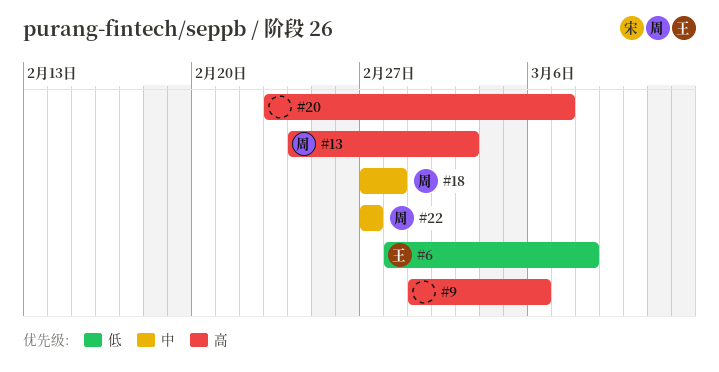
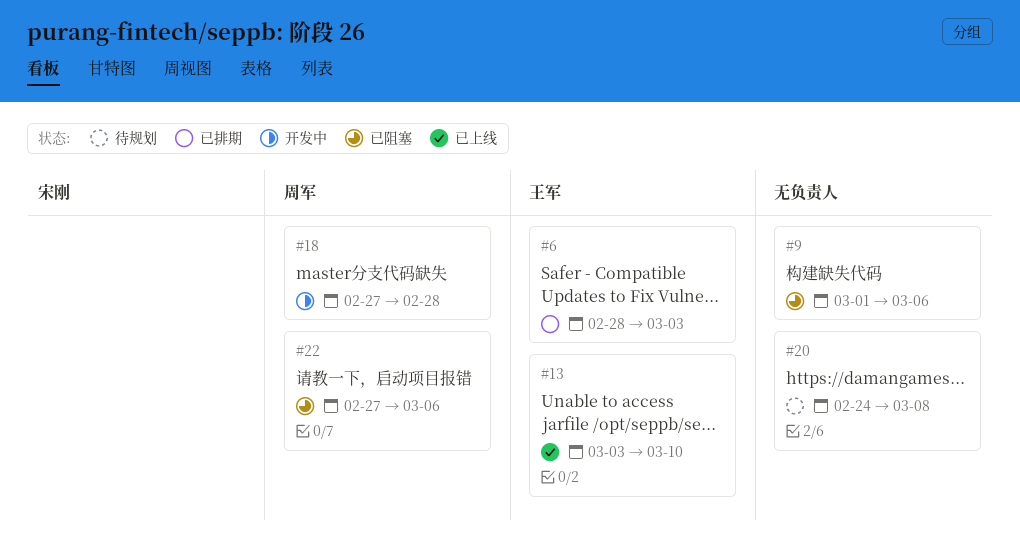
#6, due: Mar 8 -> Mar 3
#13, owner: 周军 -> 王军
#13, start: Feb 24 -> Mar 3
#13, due: Mar 3 -> Mar 10
#20, start: Feb 23 -> Feb 24
#20, due: Mar 7 -> Mar 8
#22, due: Feb 27 -> Mar 6

